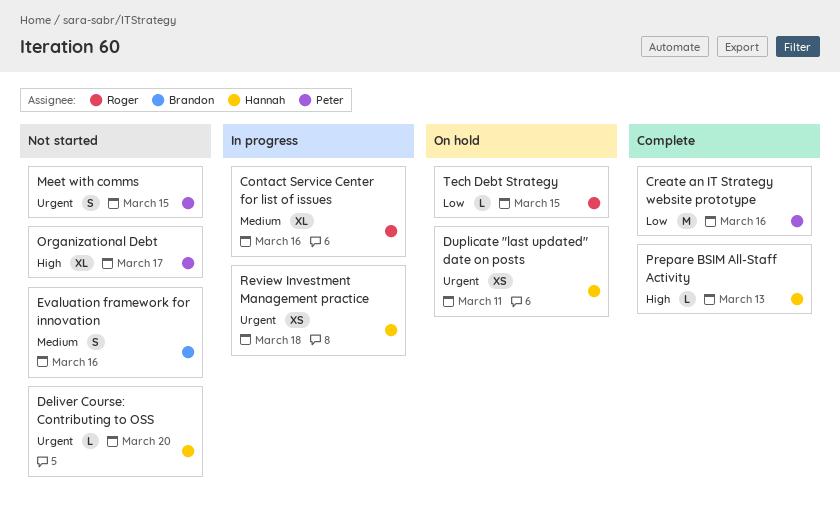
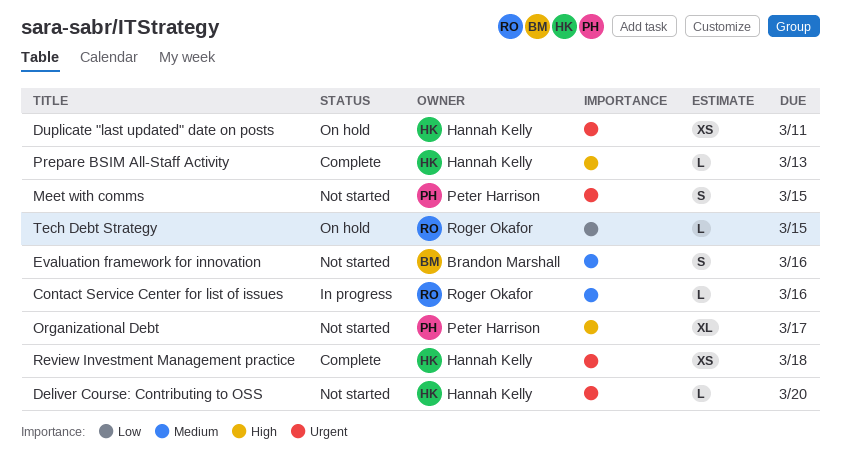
Contact Service Center for list of issues, estimate: XL -> L
Create an IT Strategy website prototype: present -> none
Review Investment Management practice, status: In progress -> Complete

